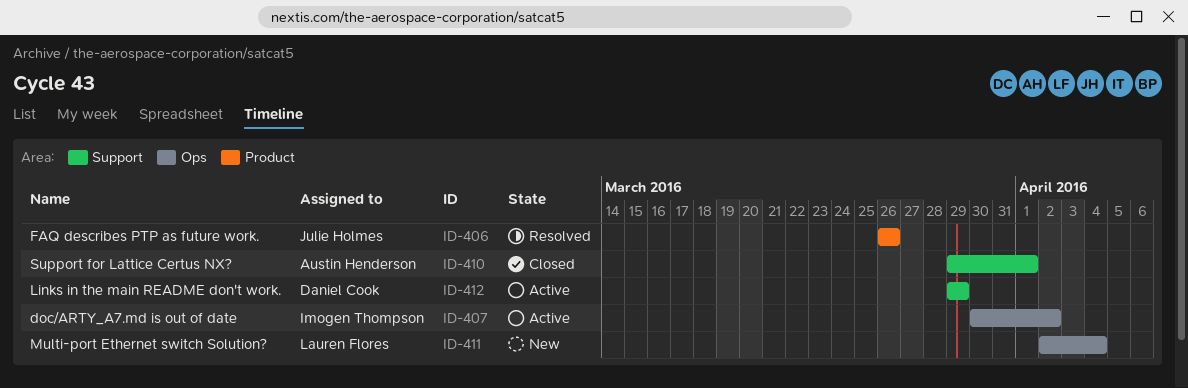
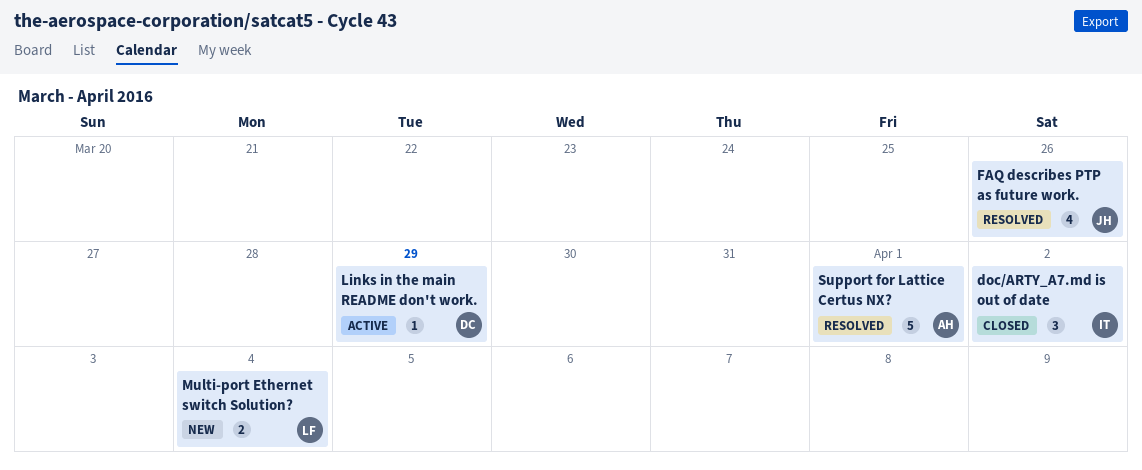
doc/ARTY_A7.md is out of date, status: Active -> Closed
Support for Lattice Certus NX?, status: Closed -> Resolved

